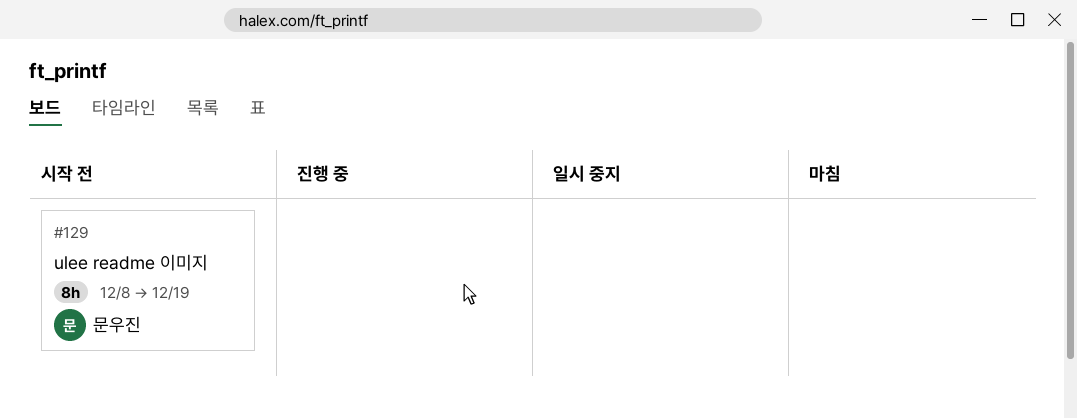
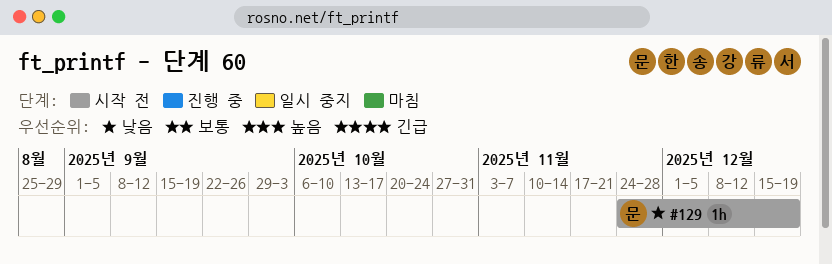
#129, estimate: 8h -> 1h
#129, start: Dec 8 -> Nov 24

